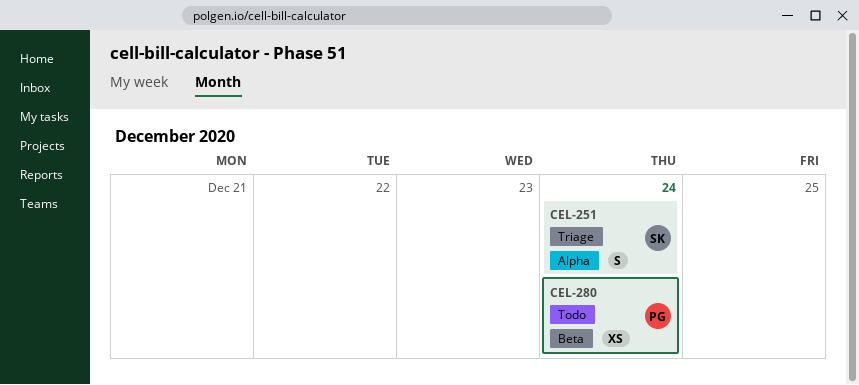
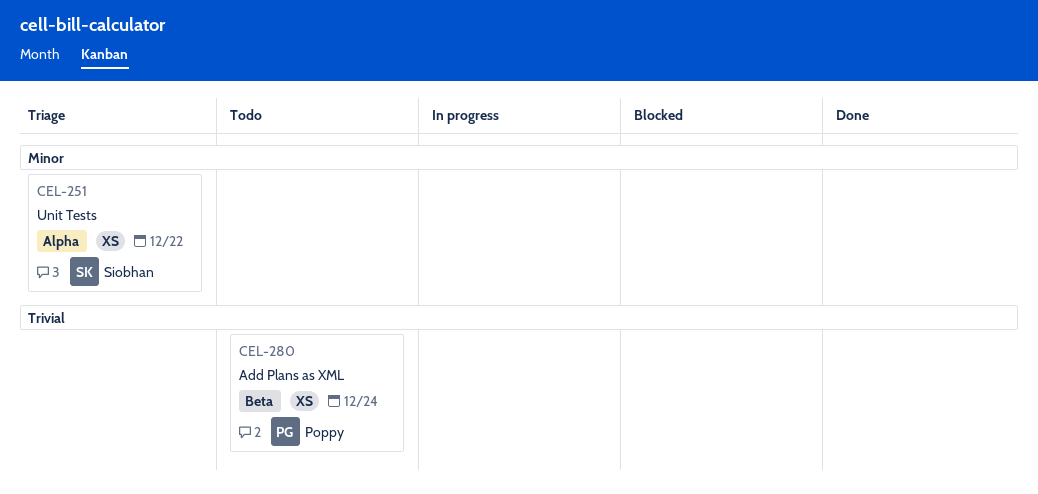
CEL-251, estimate: S -> XS
CEL-251, due: Dec 24 -> Dec 22

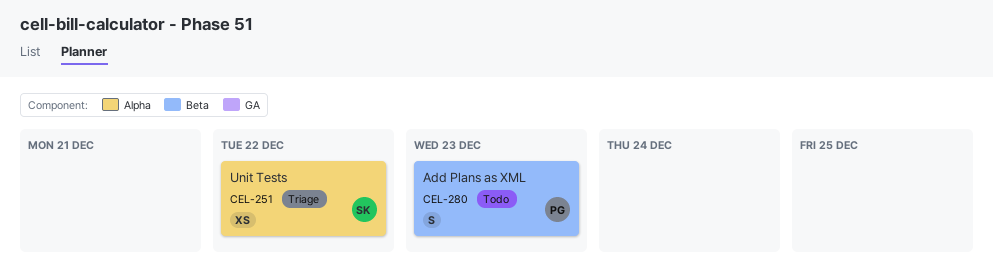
CEL-280, estimate: XS -> S
CEL-280, due: Dec 24 -> Dec 23

